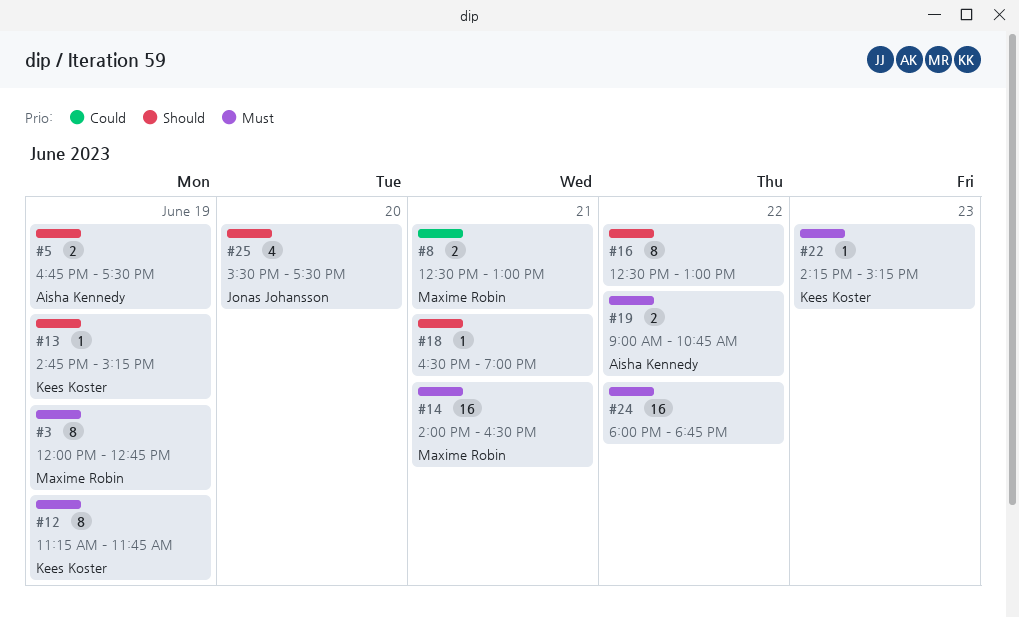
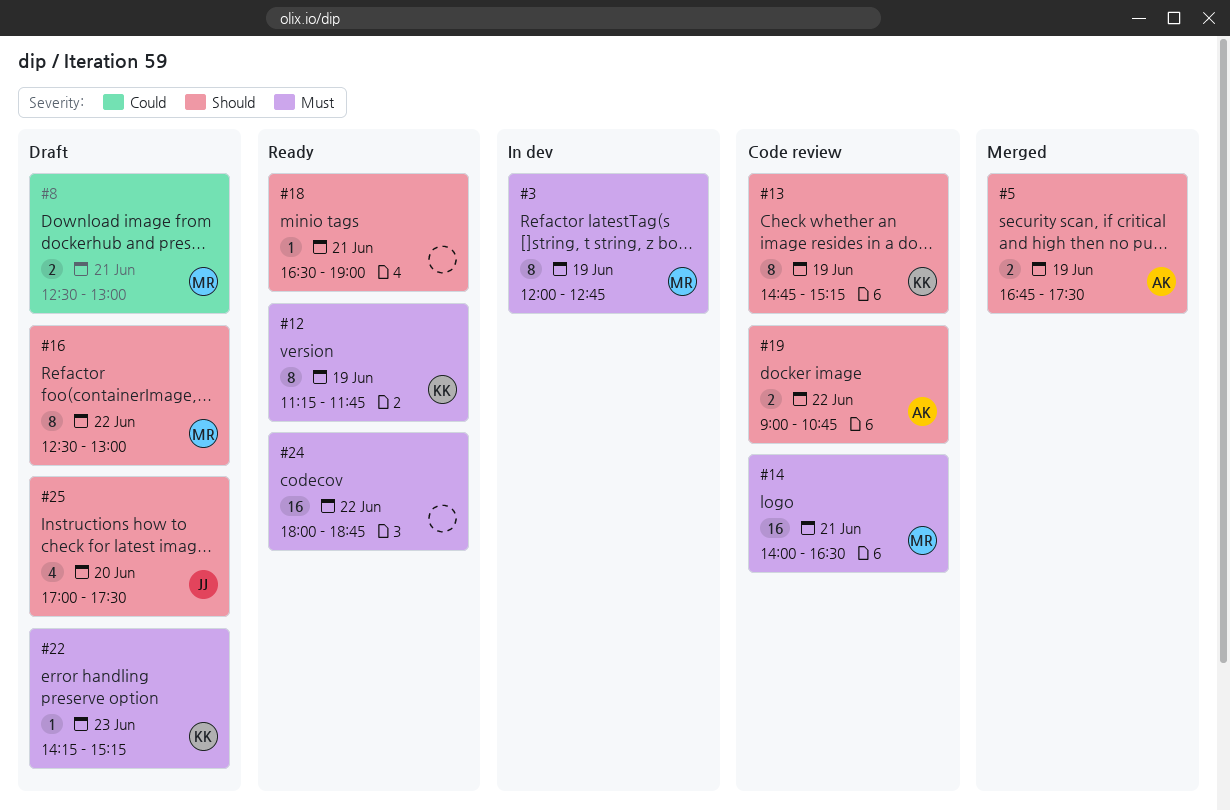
#13, estimate: 1 -> 8
#16, owner: none -> Maxime Robin
#19, priority: Must -> Should
#25, begins: 15:30 -> 17:00

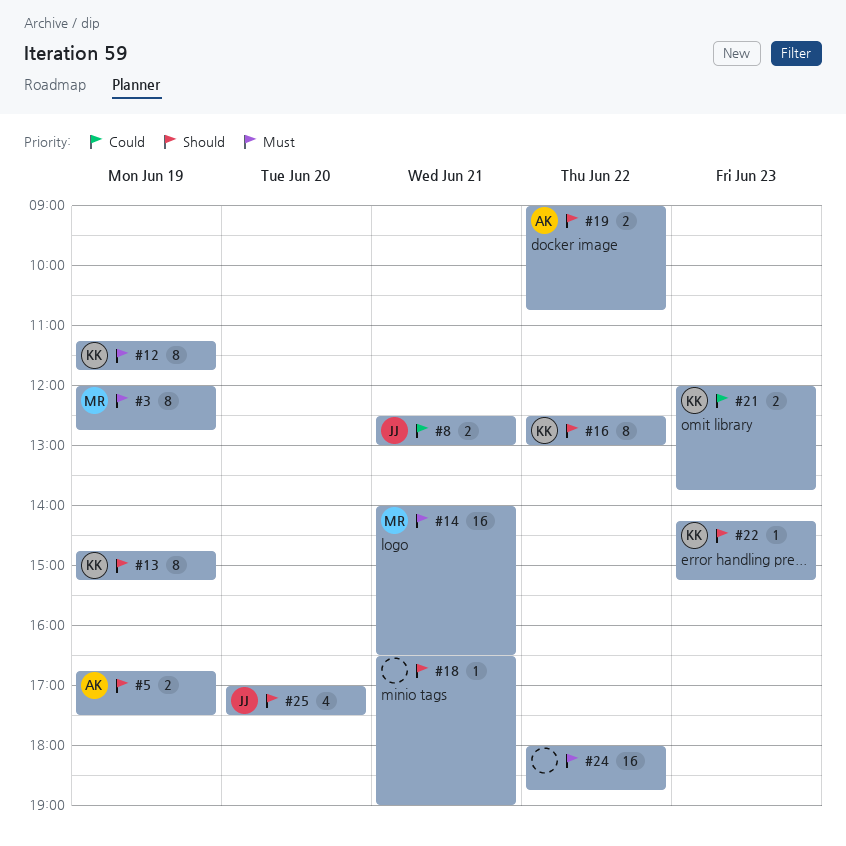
#8, owner: MR -> JJ
#16, owner: MR -> KK
#21: none -> present
#22, priority: Must -> Should

